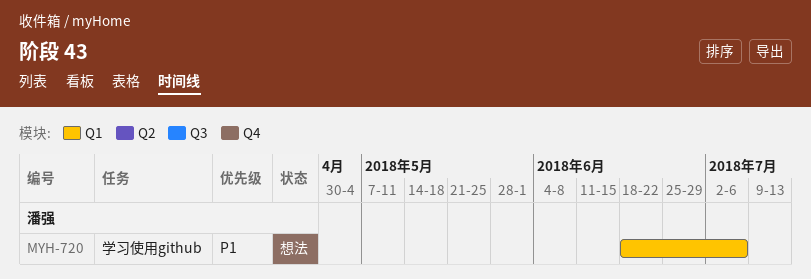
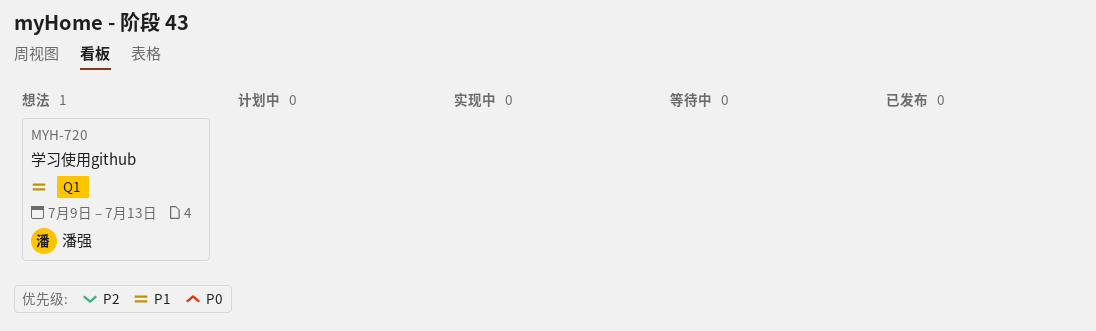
MYH-720, start: Jun 18 -> Jul 9
MYH-720, due: Jul 6 -> Jul 13

